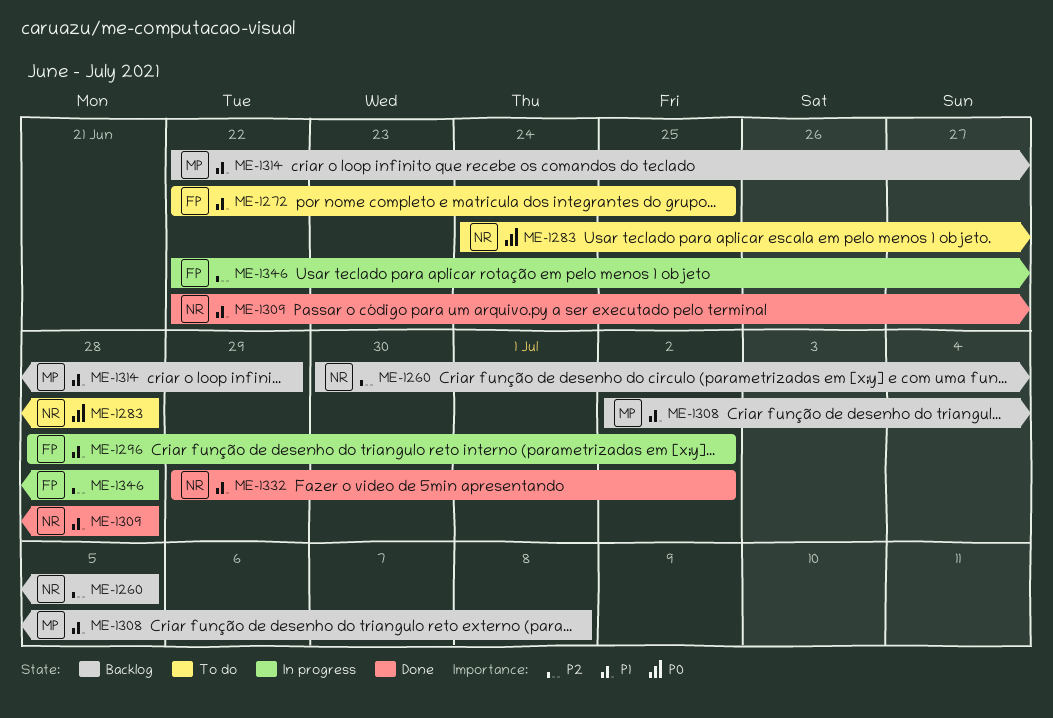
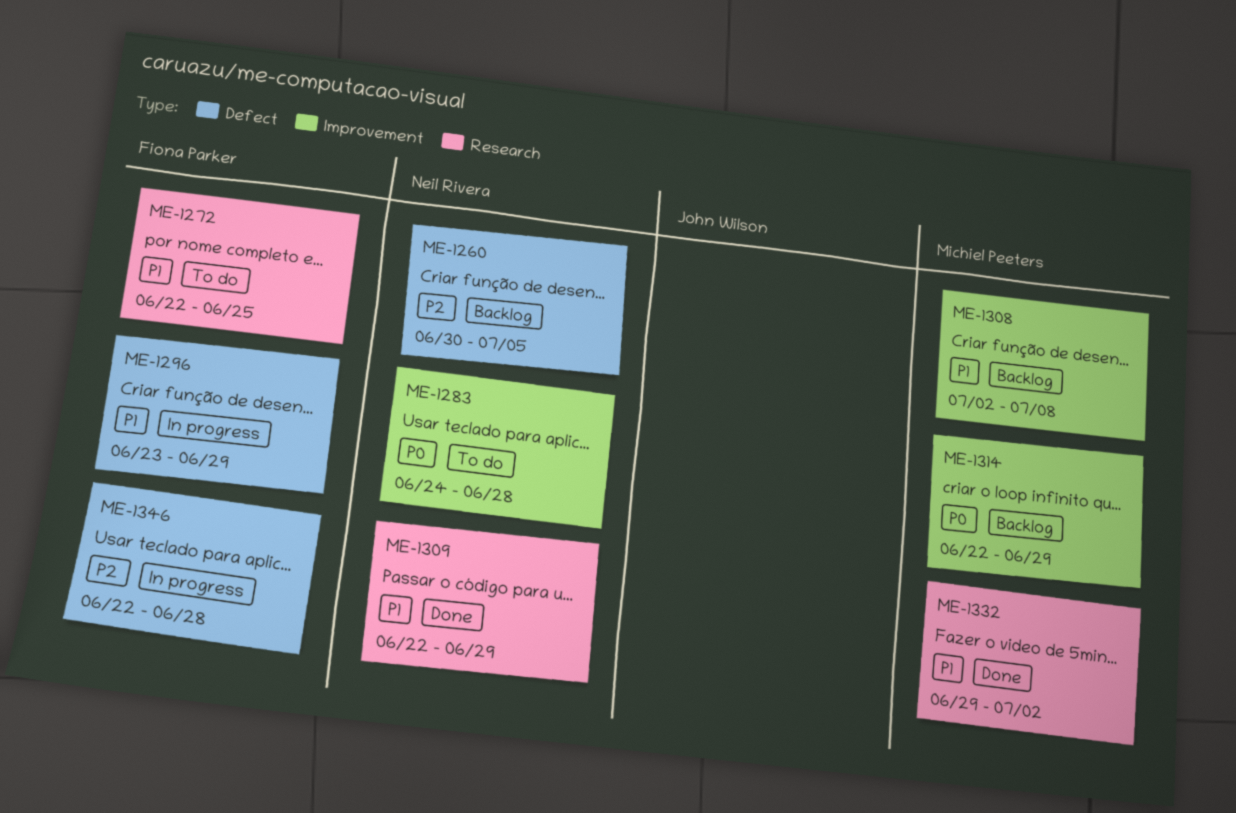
ME-1296, start: Jun 28 -> Jun 23
ME-1296, due: Jul 2 -> Jun 29
ME-1309, due: Jun 28 -> Jun 29
ME-1314, priority: P1 -> P0
ME-1332, owner: Neil Rivera -> Michiel Peeters

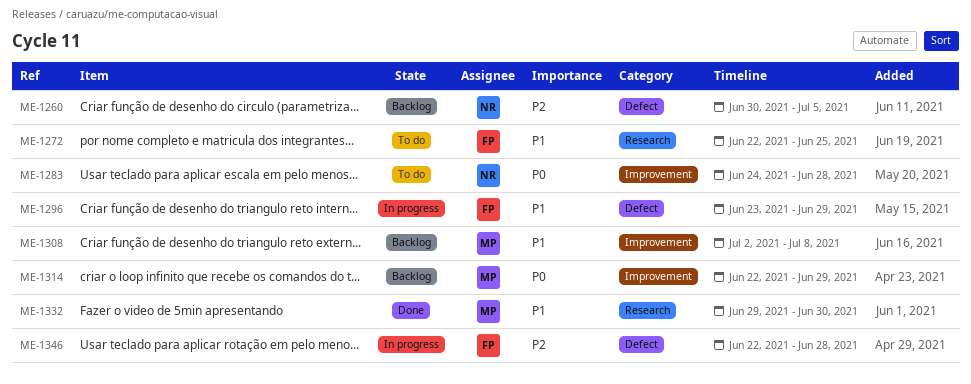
ME-1309: present -> none
ME-1332, due: Jul 2 -> Jun 30

